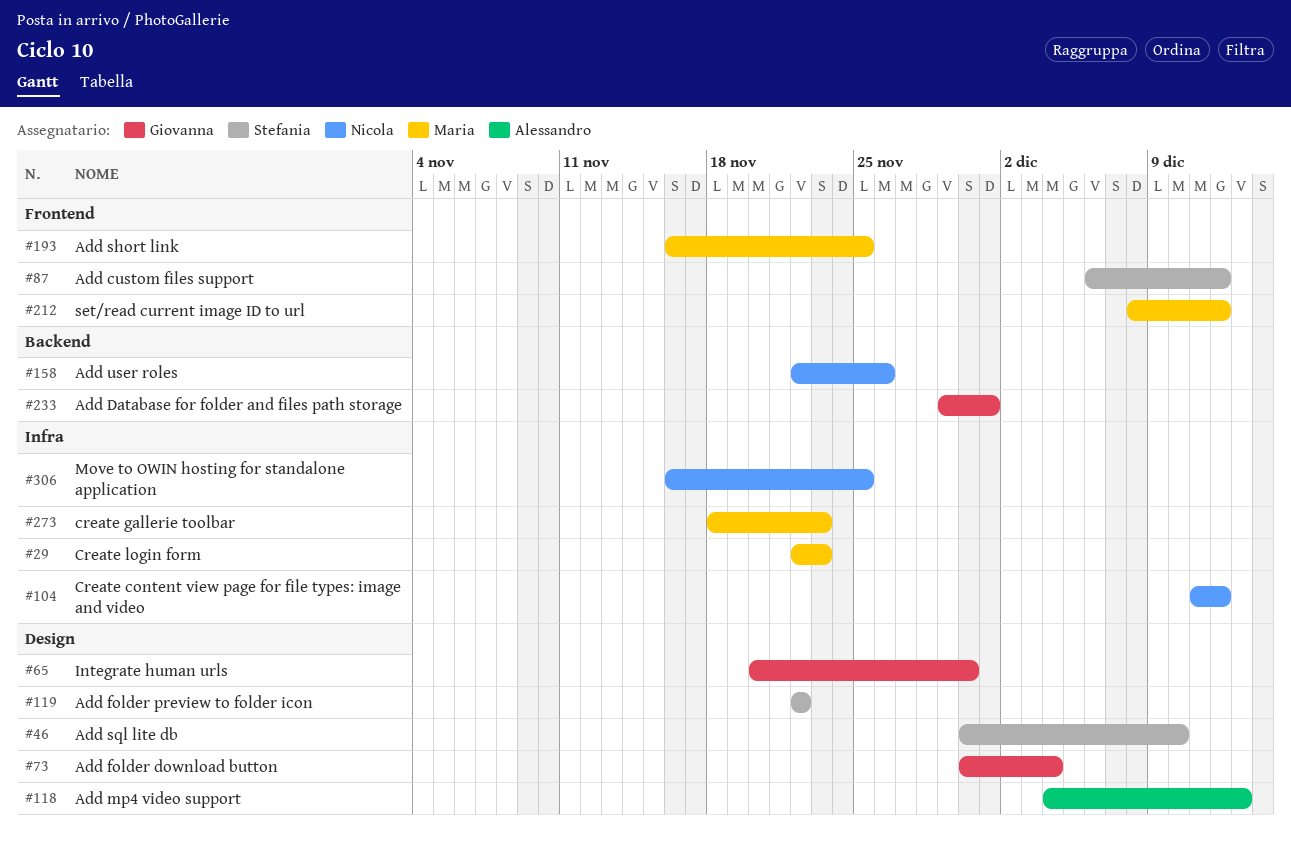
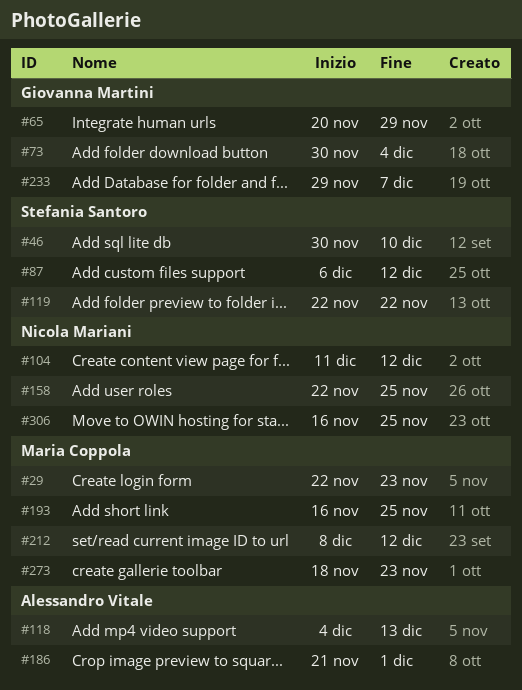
#65, due: Nov 30 -> Nov 29
#158, due: Nov 26 -> Nov 25
#186: none -> present
#233, due: Dec 1 -> Dec 7

